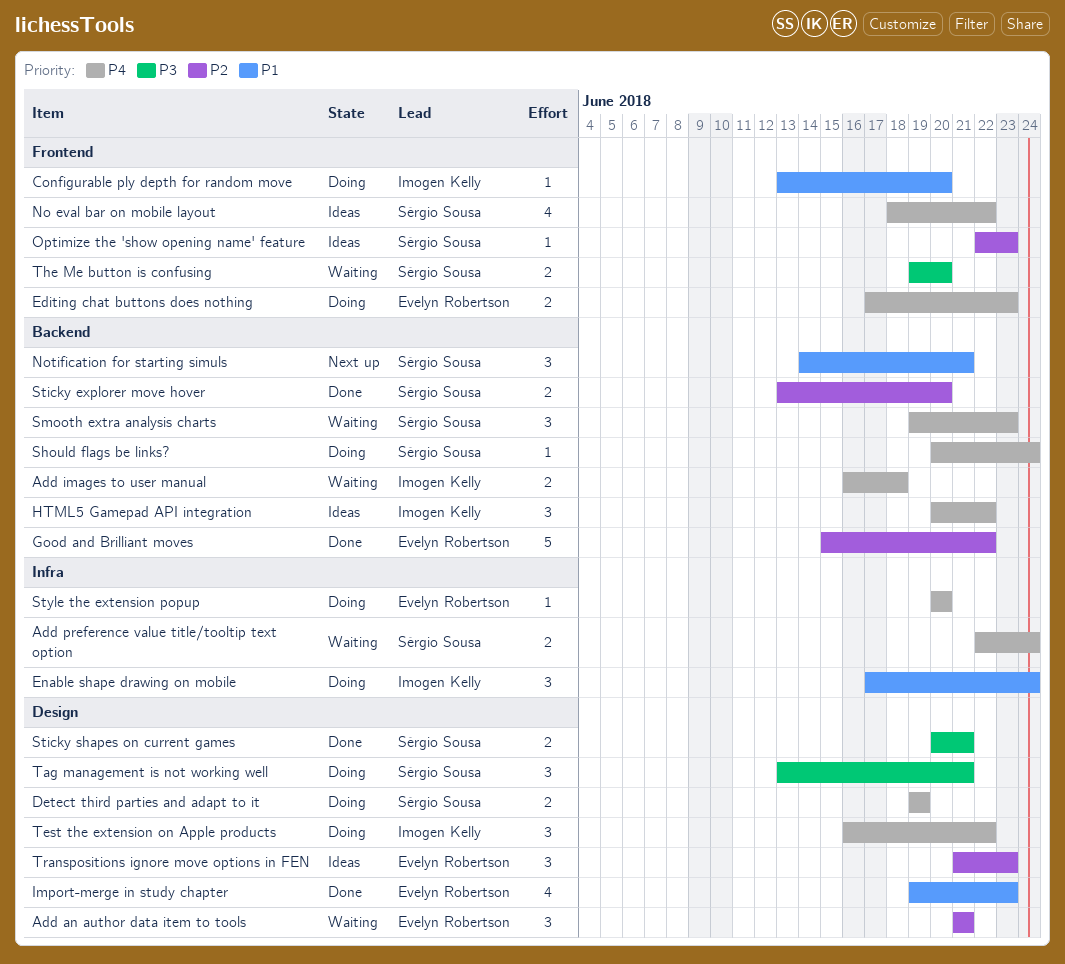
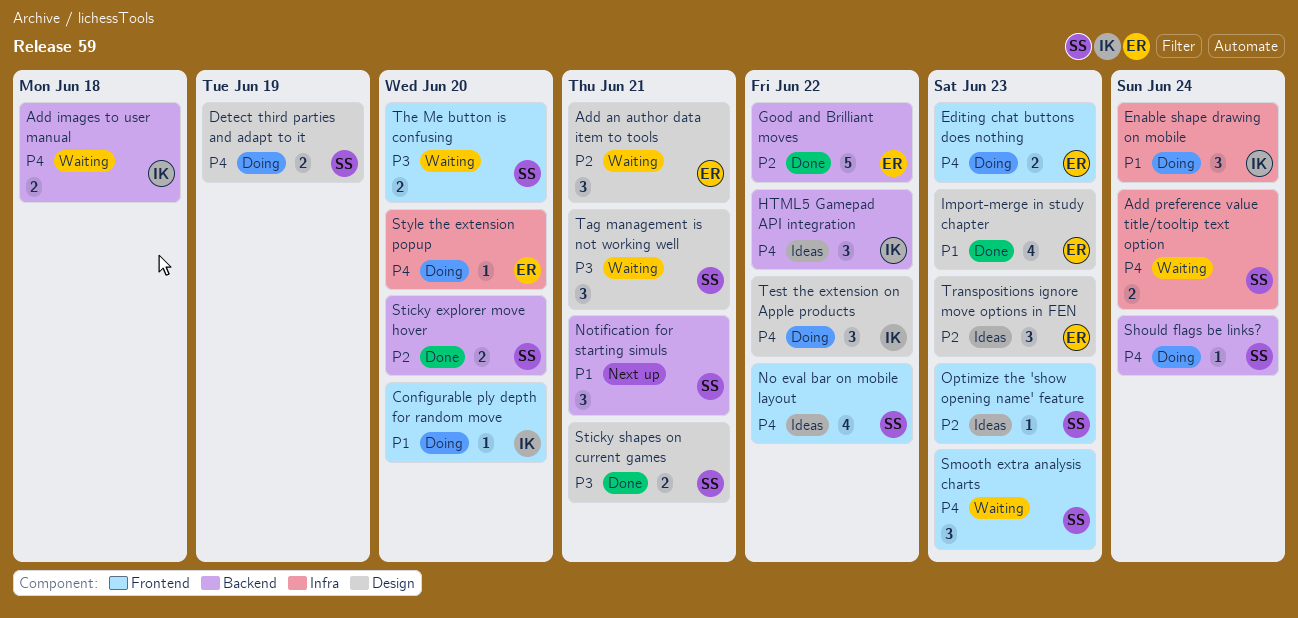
Smooth extra analysis charts, label: Backend -> Frontend
Tag management is not working well, status: Doing -> Waiting

